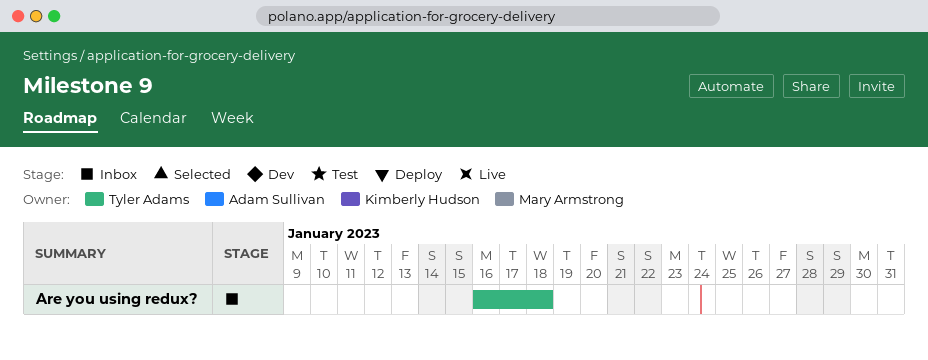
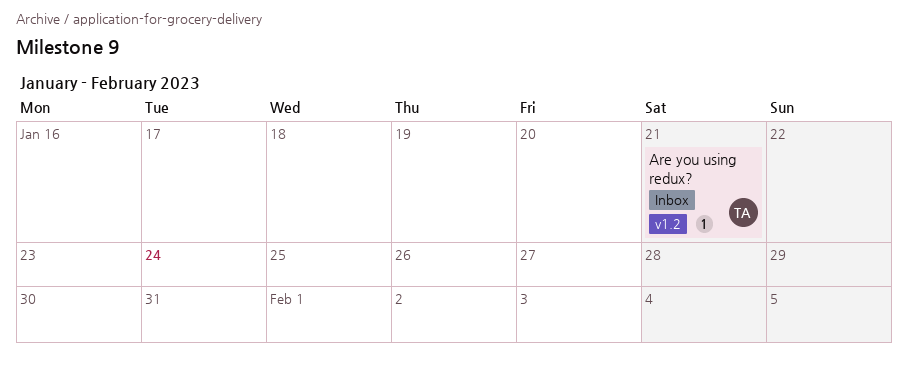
Are you using redux?, due: Jan 18 -> Jan 21

